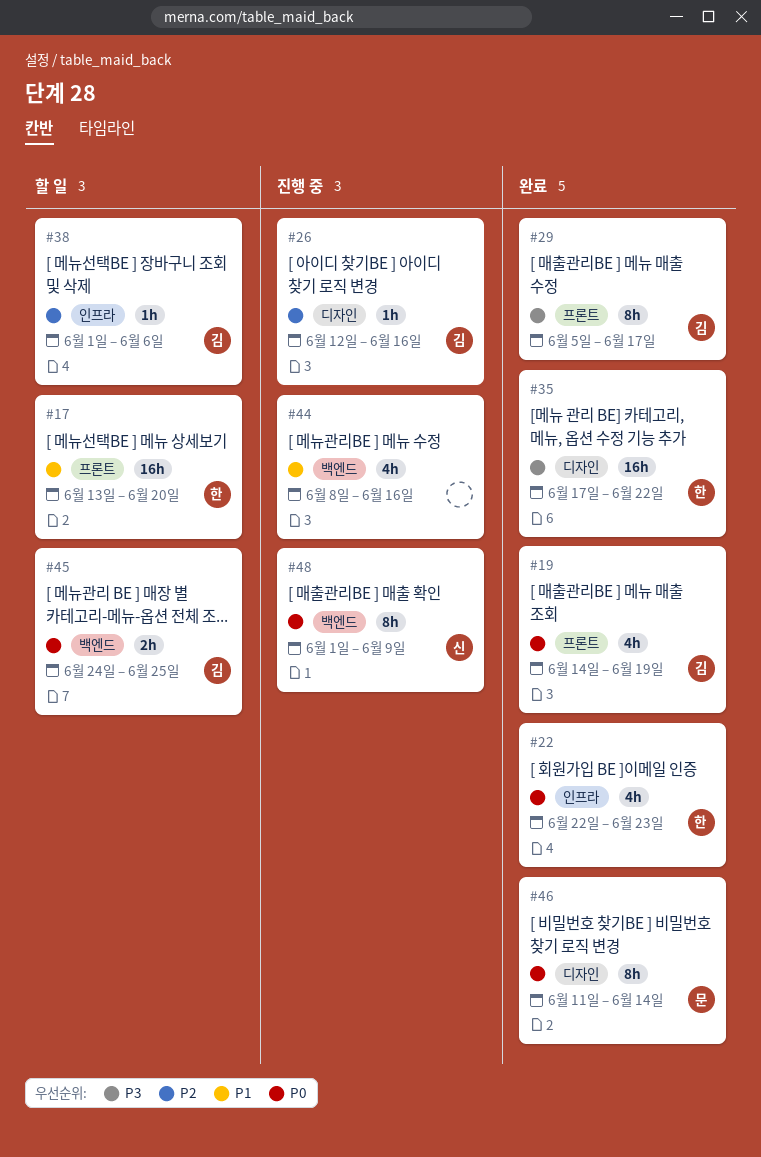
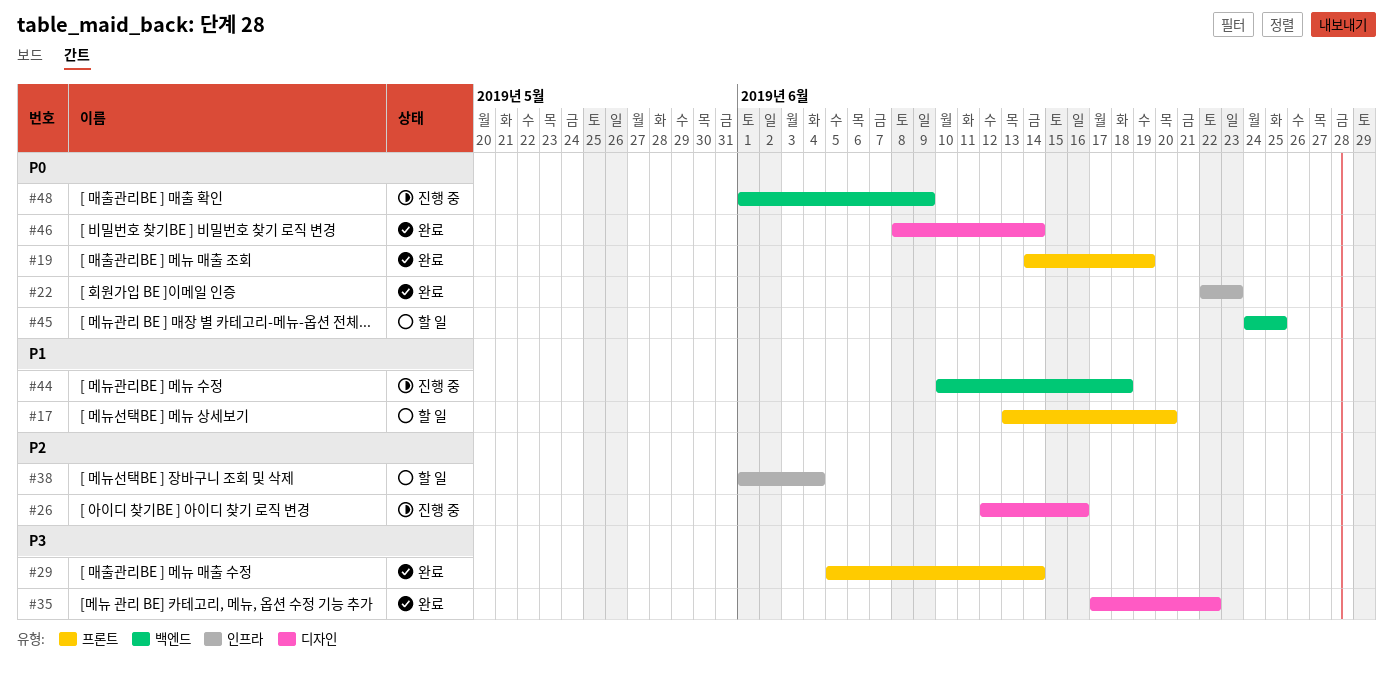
#29, due: Jun 17 -> Jun 14
#38, due: Jun 6 -> Jun 4
#44, start: Jun 8 -> Jun 10
#44, due: Jun 16 -> Jun 18
#46, start: Jun 11 -> Jun 8

